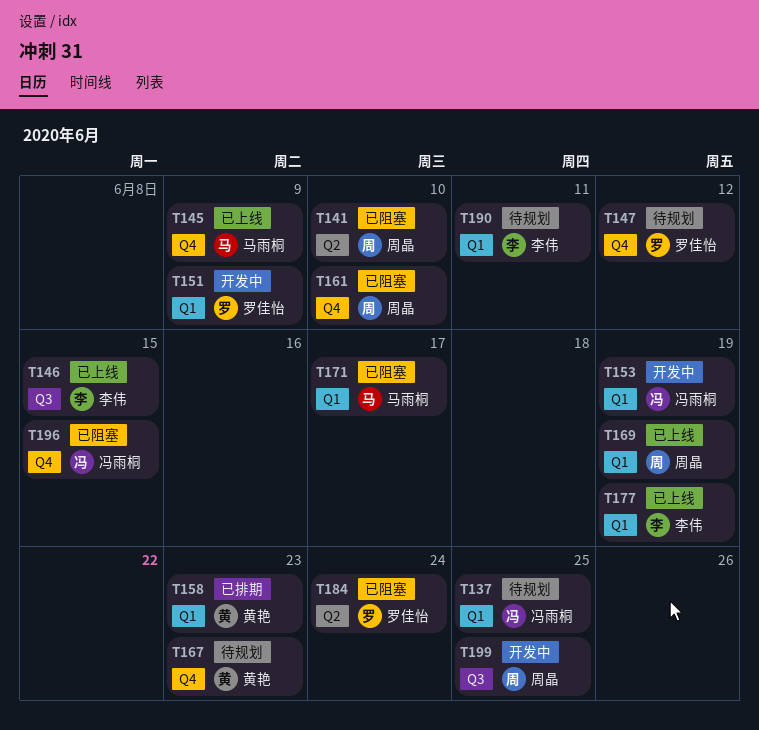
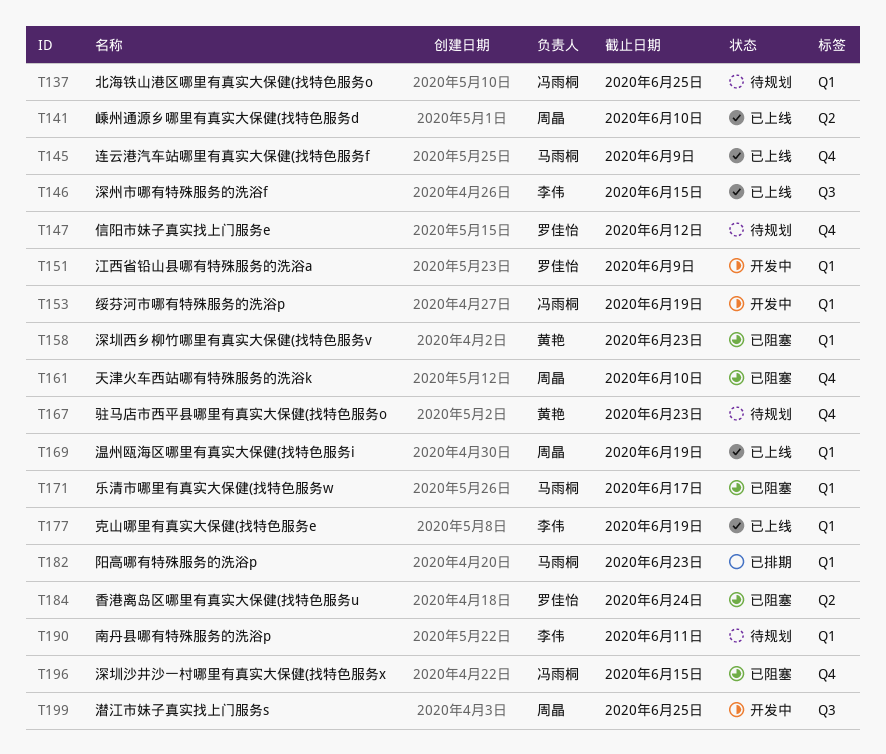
T141, status: 已阻塞 -> 已上线
T158, status: 已排期 -> 已阻塞
T182: none -> present

